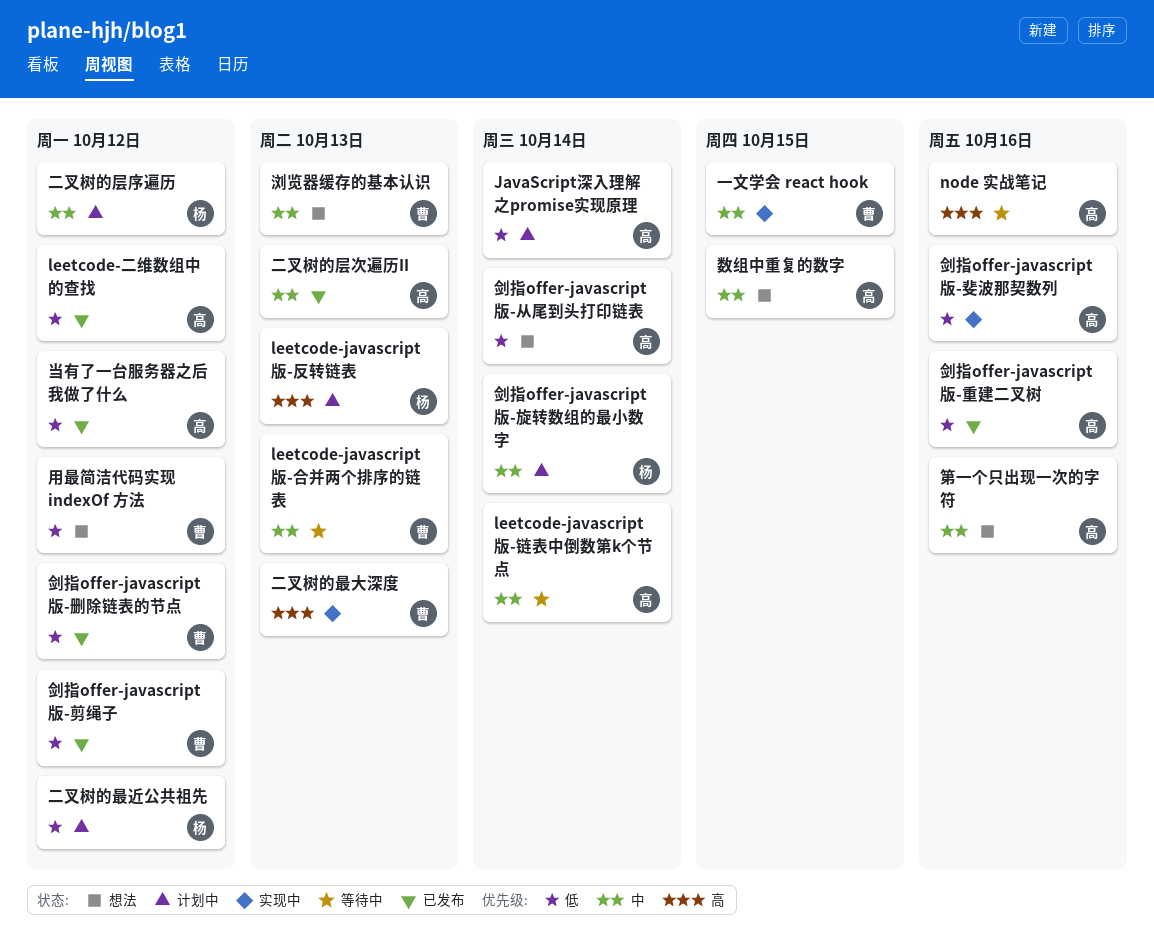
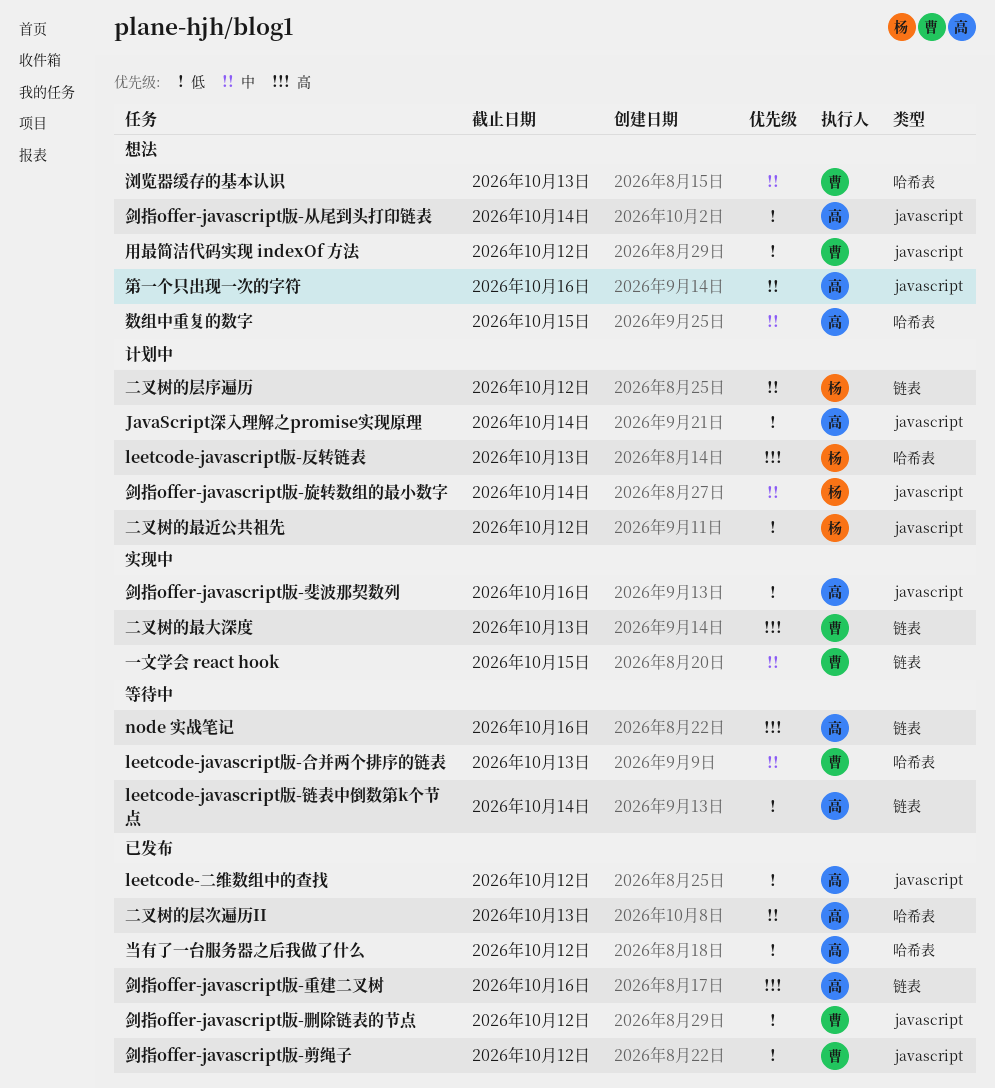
leetcode-javascript版-链表中倒数第k个节点, priority: 中 -> 低
剑指offer-javascript版-重建二叉树, priority: 低 -> 高

